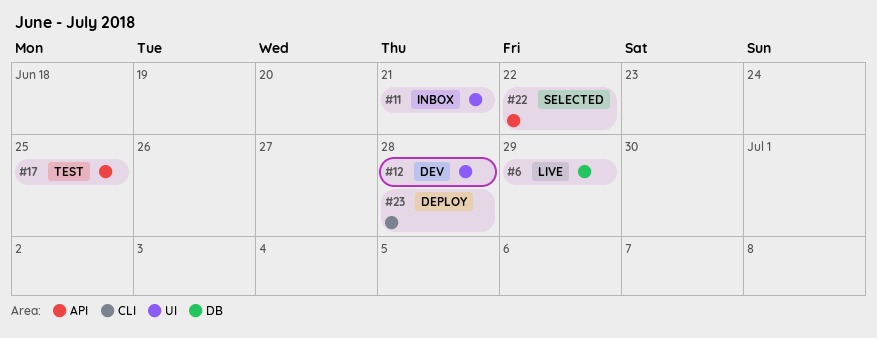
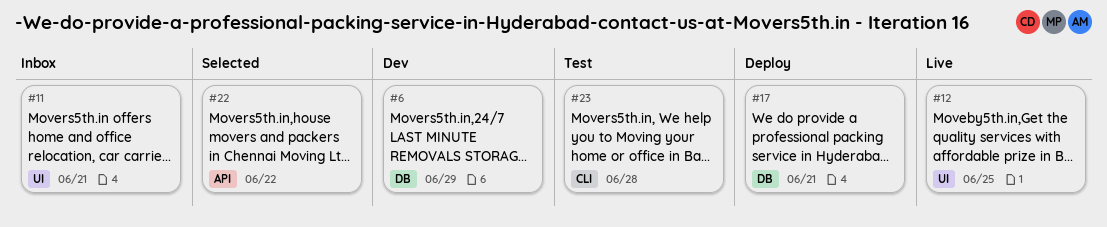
#6, status: Live -> Dev
#12, status: Dev -> Live
#12, due: Jun 28 -> Jun 25
#17, status: Test -> Deploy
#17, label: API -> DB
#17, due: Jun 25 -> Jun 21
#23, status: Deploy -> Test

